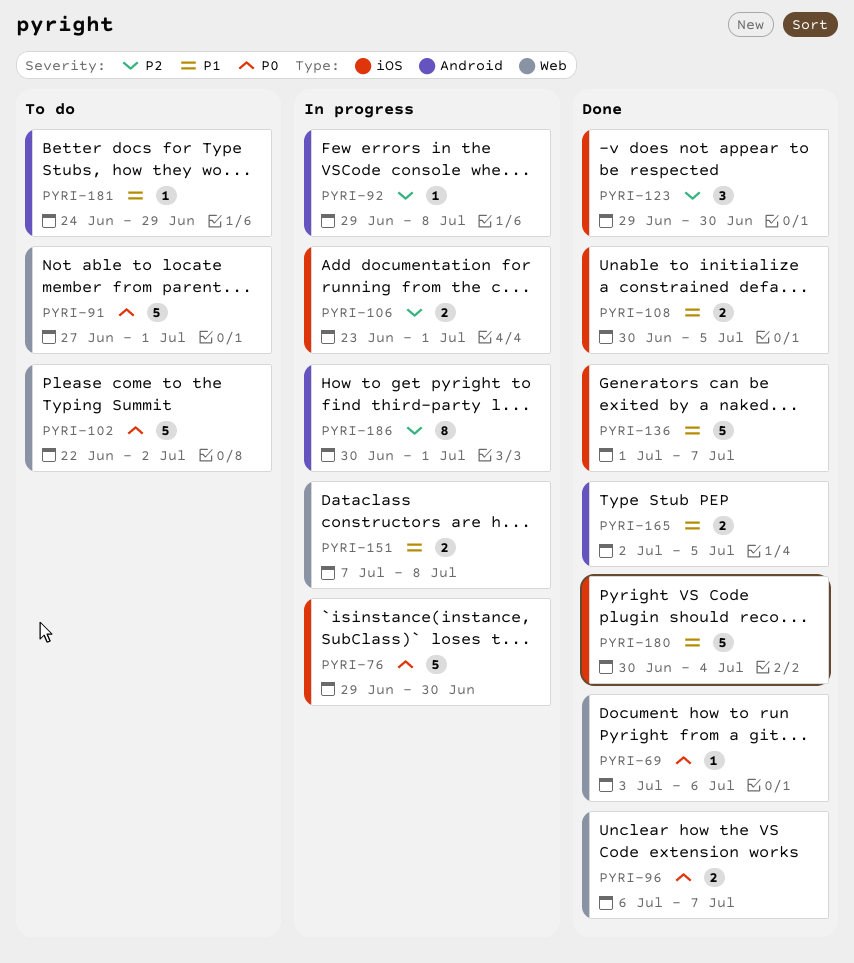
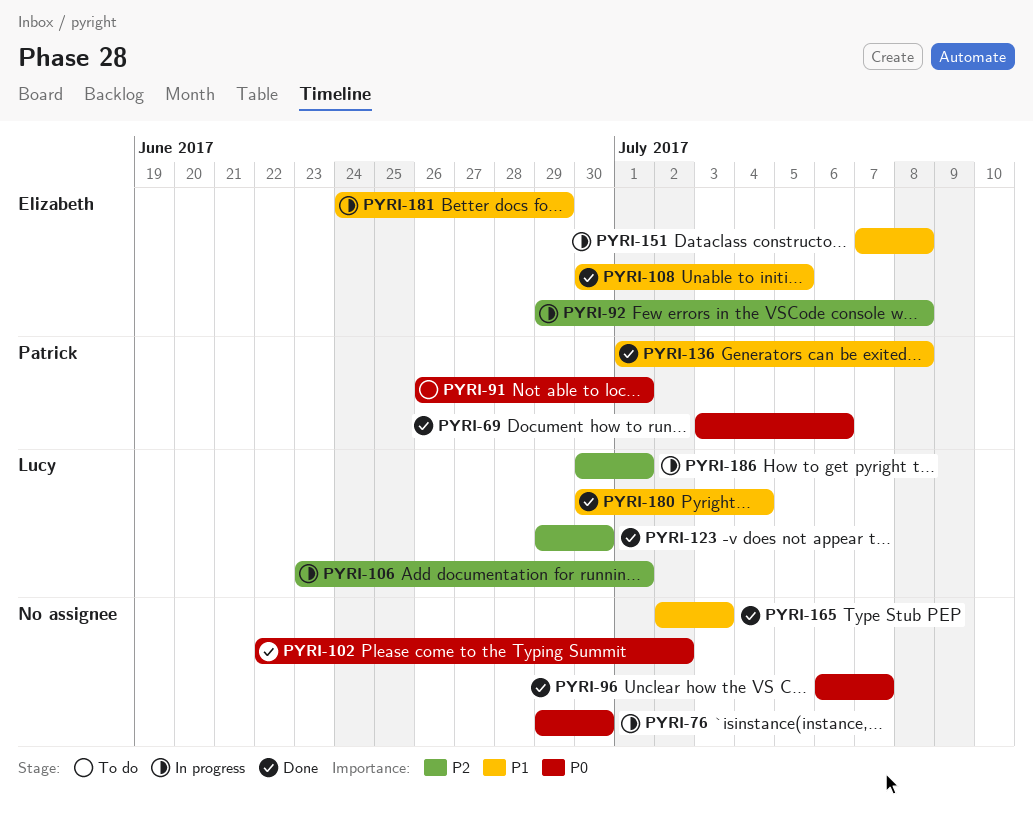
PYRI-91, start: Jun 27 -> Jun 26
PYRI-102, status: To do -> Done
PYRI-136, due: Jul 7 -> Jul 8
PYRI-165, due: Jul 5 -> Jul 3
PYRI-181, status: To do -> In progress

